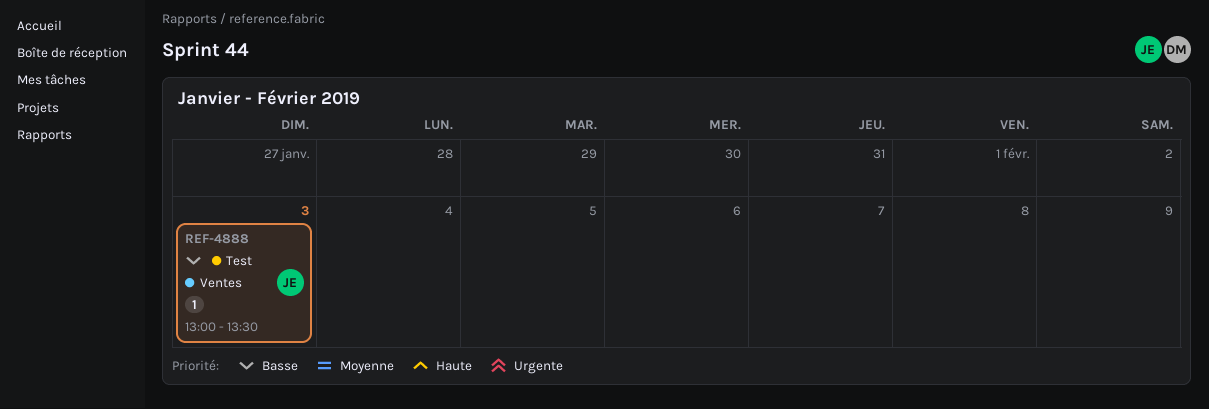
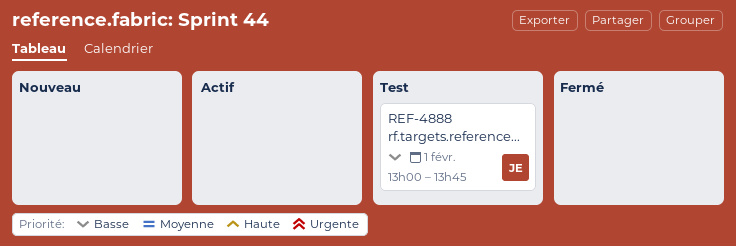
REF-4888, day: Feb 3 -> Feb 1
REF-4888, ends: 13:30 -> 13:45

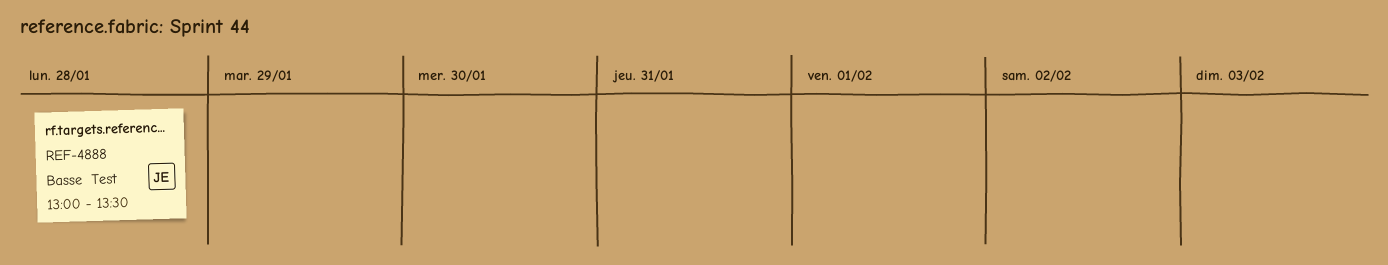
REF-4888, day: Feb 1 -> Jan 28
REF-4888, ends: 13:45 -> 13:30

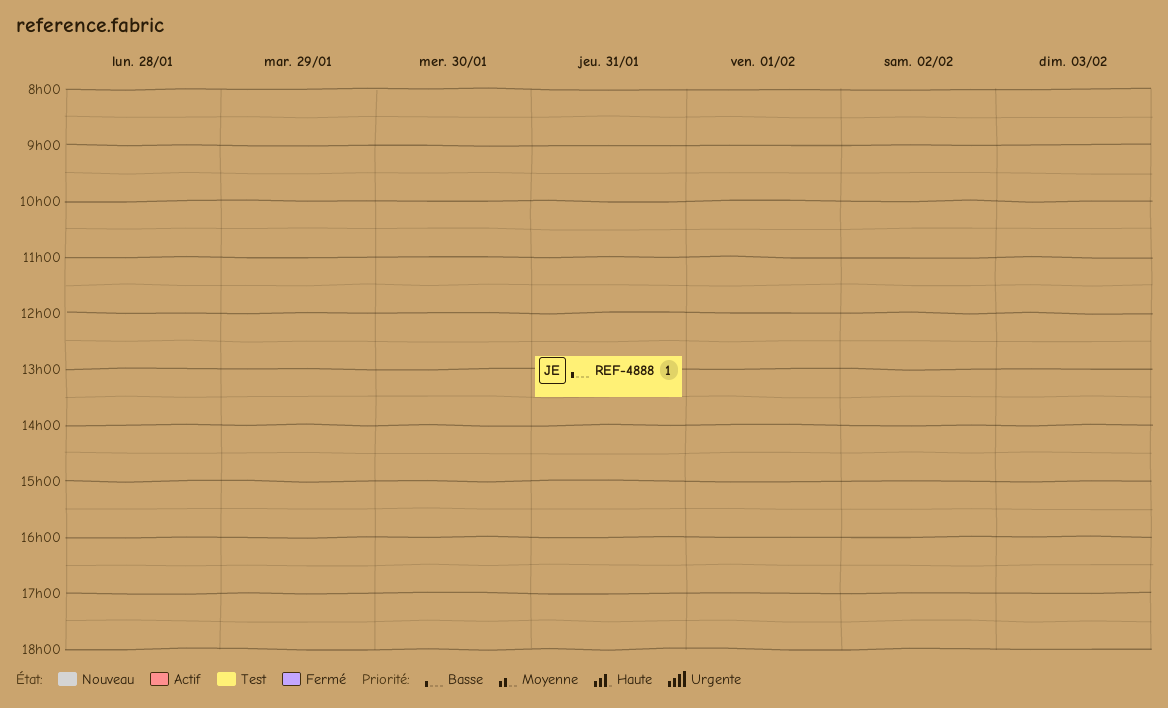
REF-4888, day: Jan 28 -> Jan 31
REF-4888, begins: 13:00 -> 12:45

